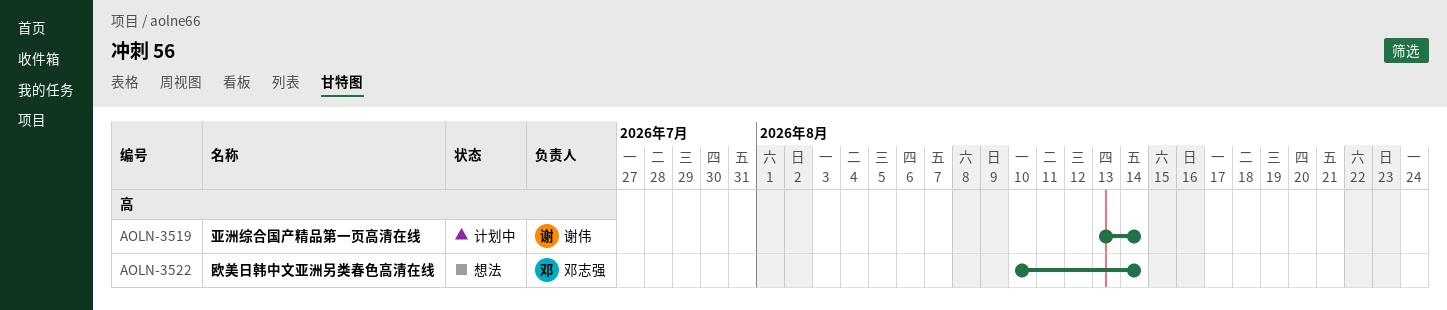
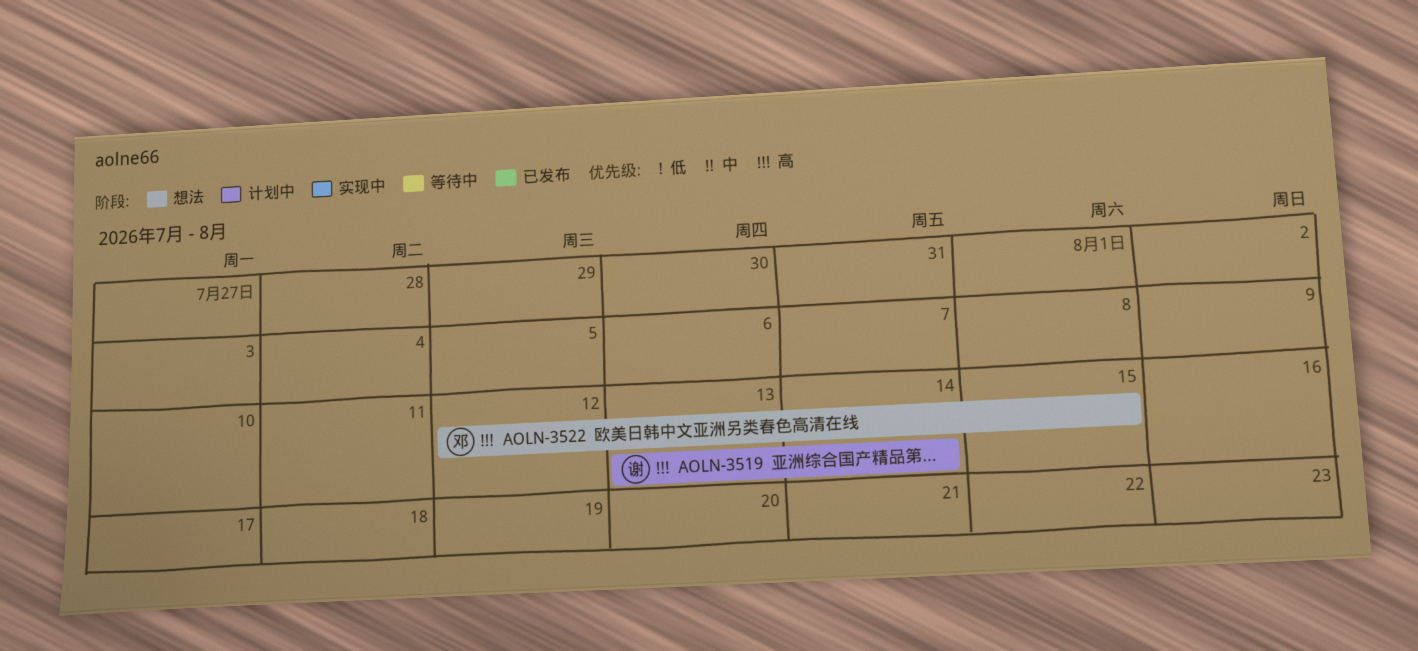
AOLN-3522, start: Aug 10 -> Aug 12
AOLN-3522, due: Aug 14 -> Aug 15

